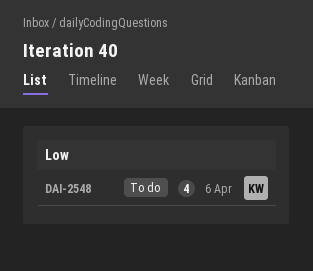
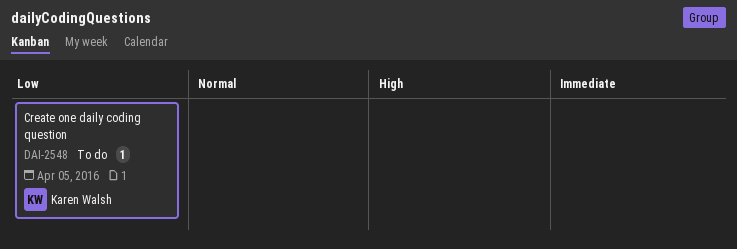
DAI-2548, estimate: 4 -> 1
DAI-2548, due: Apr 6 -> Apr 5

